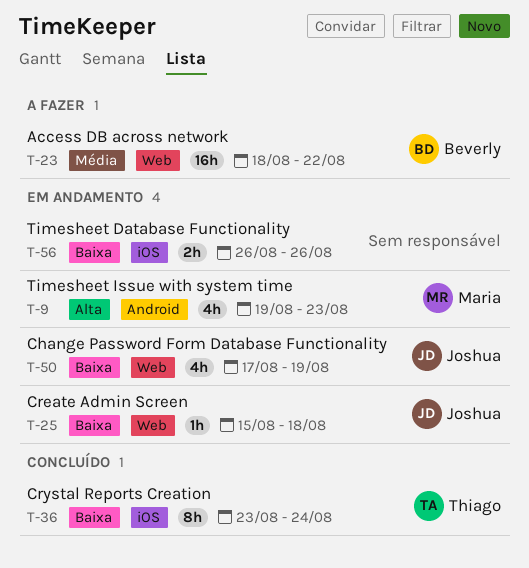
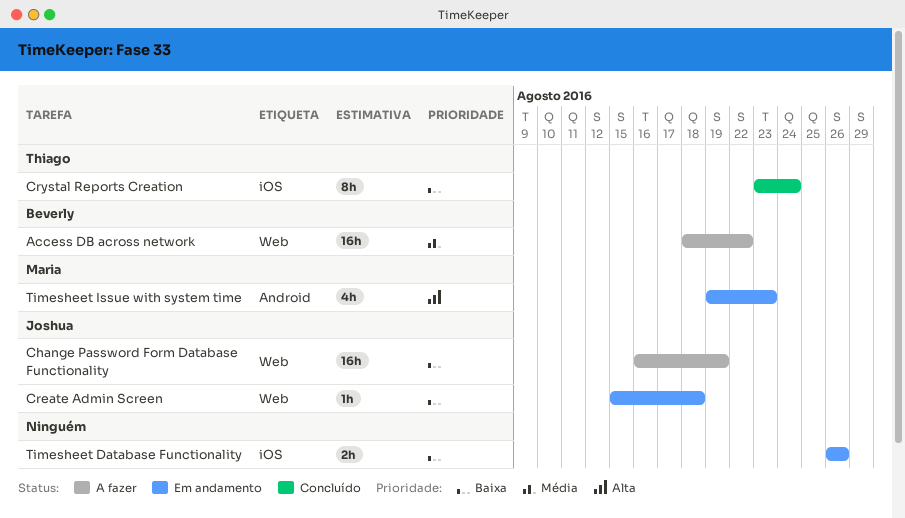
Change Password Form Database Functionality, status: Em andamento -> A fazer
Change Password Form Database Functionality, estimate: 4h -> 16h
Change Password Form Database Functionality, start: Aug 17 -> Aug 16

